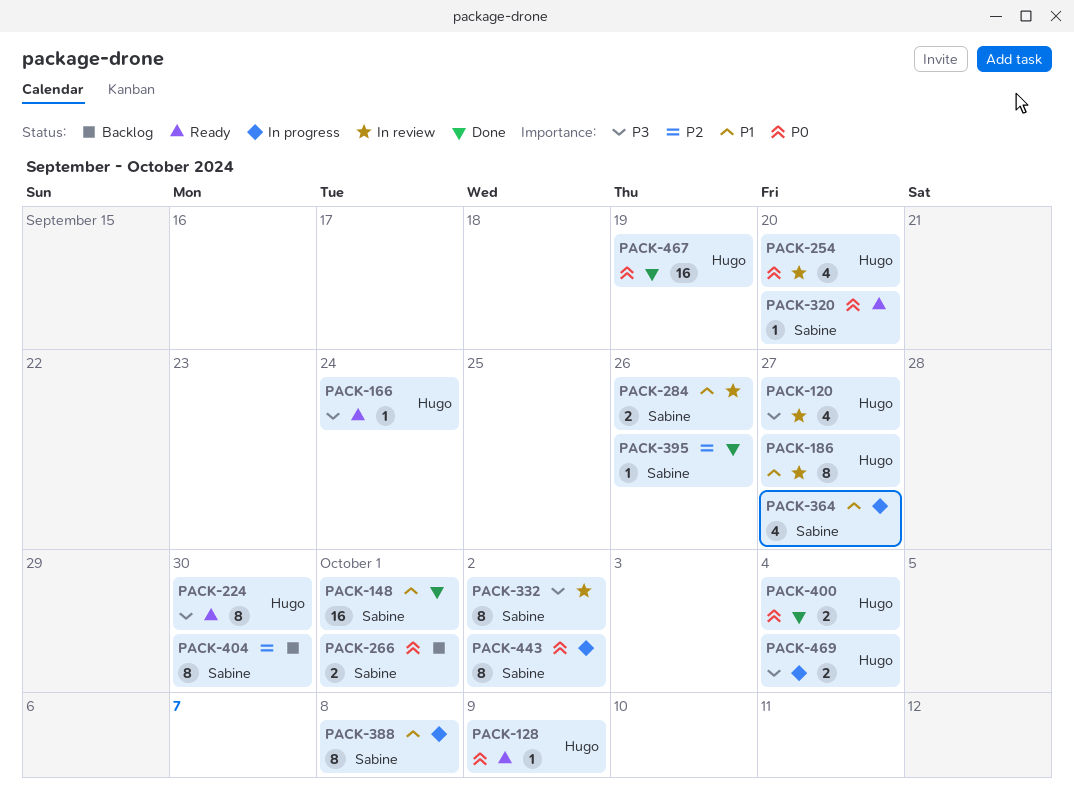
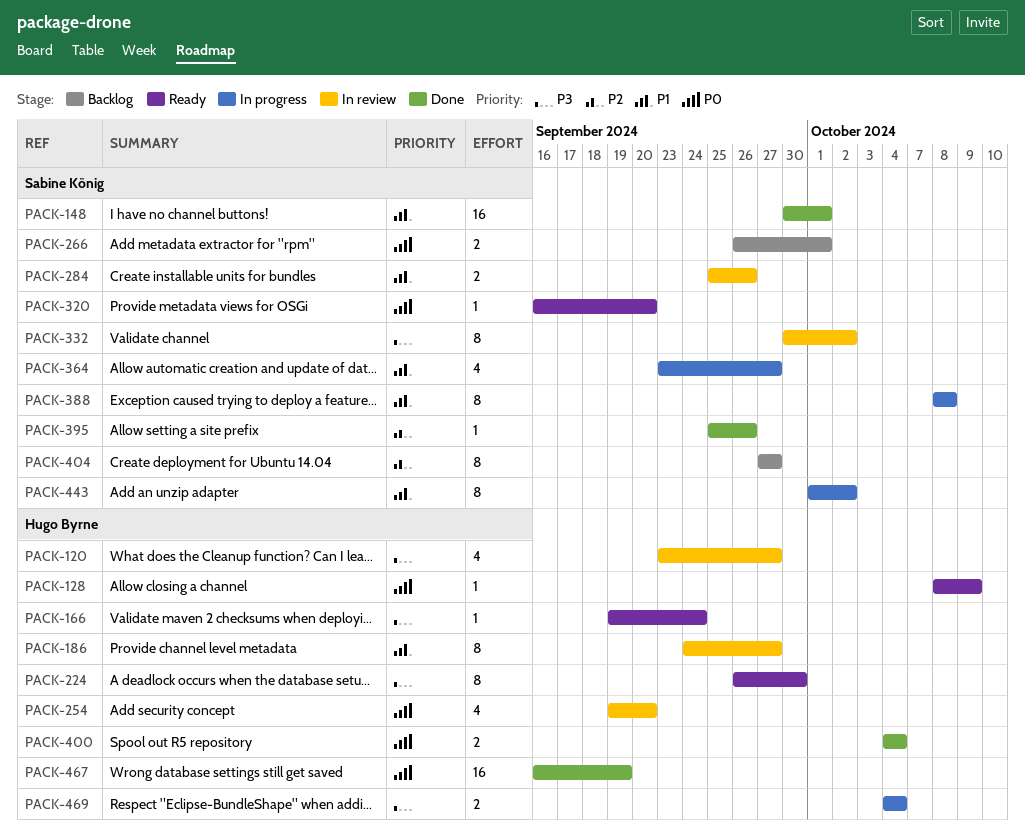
PACK-404, due: Sep 30 -> Sep 27
PACK-443, priority: P0 -> P1

